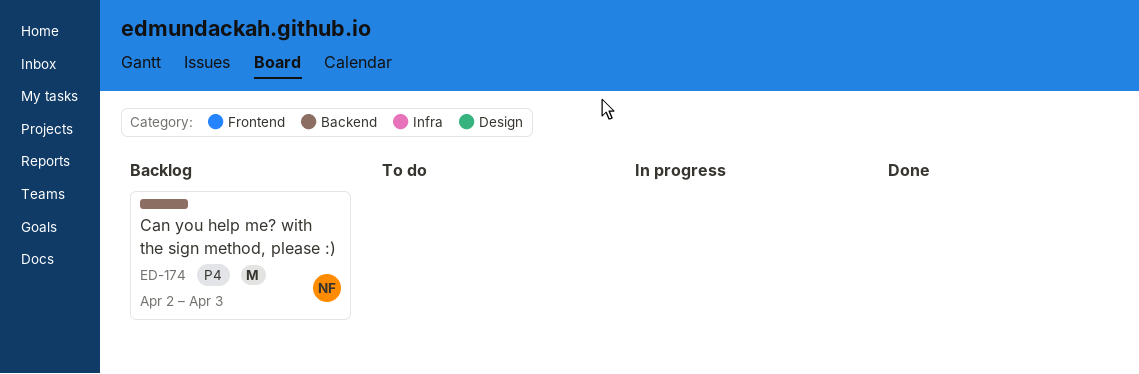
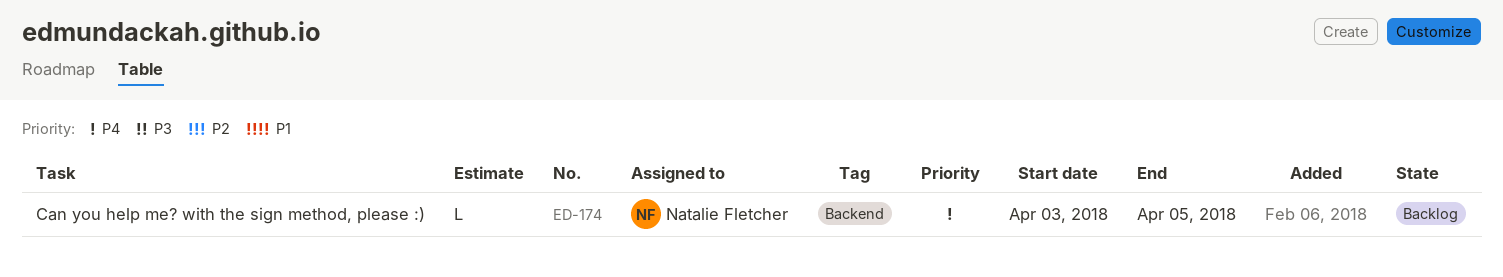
ED-174, estimate: M -> L
ED-174, start: Apr 2 -> Apr 3
ED-174, due: Apr 3 -> Apr 5

